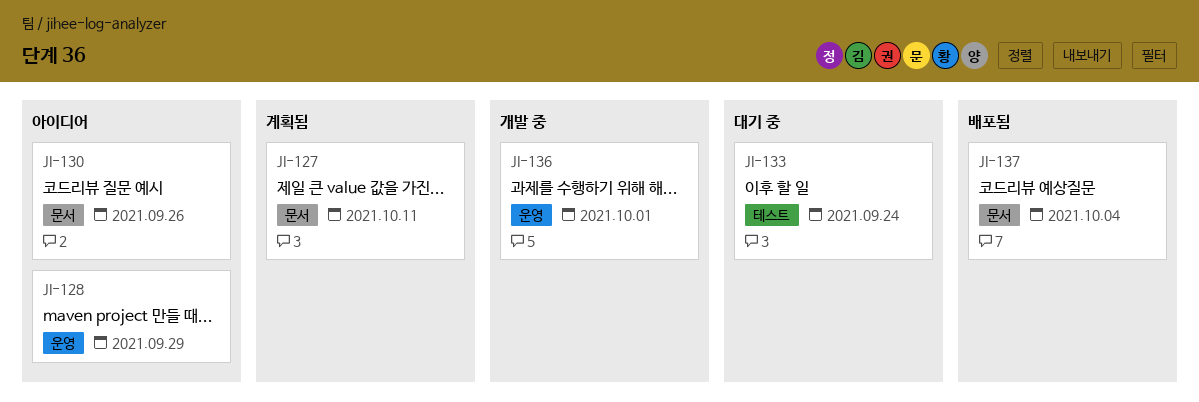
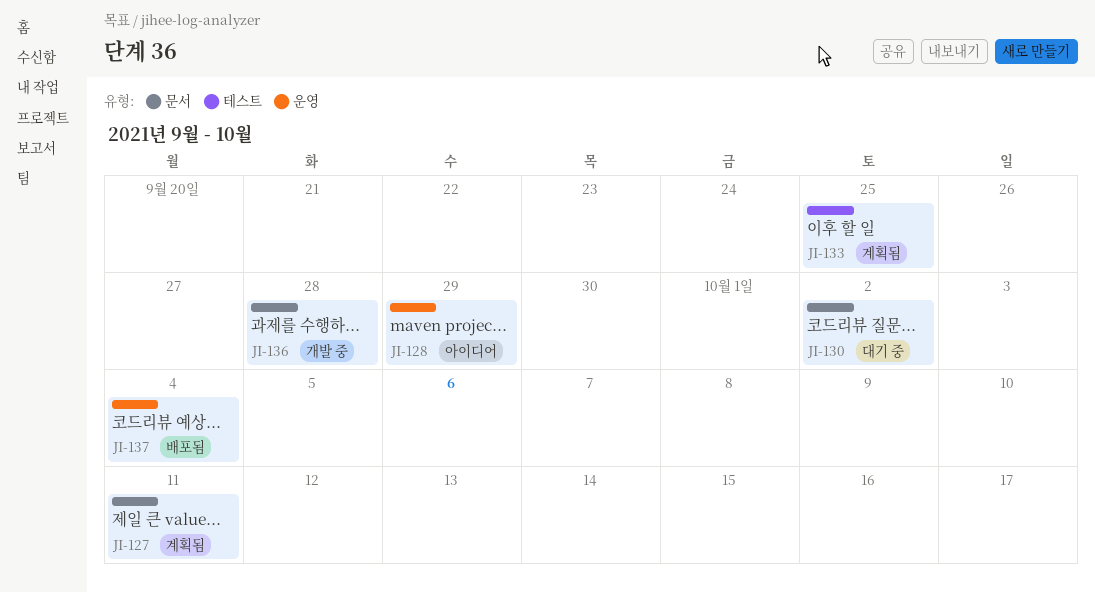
JI-130, status: 아이디어 -> 대기 중
JI-130, due: Sep 26 -> Oct 2
JI-133, status: 대기 중 -> 계획됨
JI-133, due: Sep 24 -> Sep 25
JI-136, label: 운영 -> 문서
JI-136, due: Oct 1 -> Sep 28
JI-137, label: 문서 -> 운영

